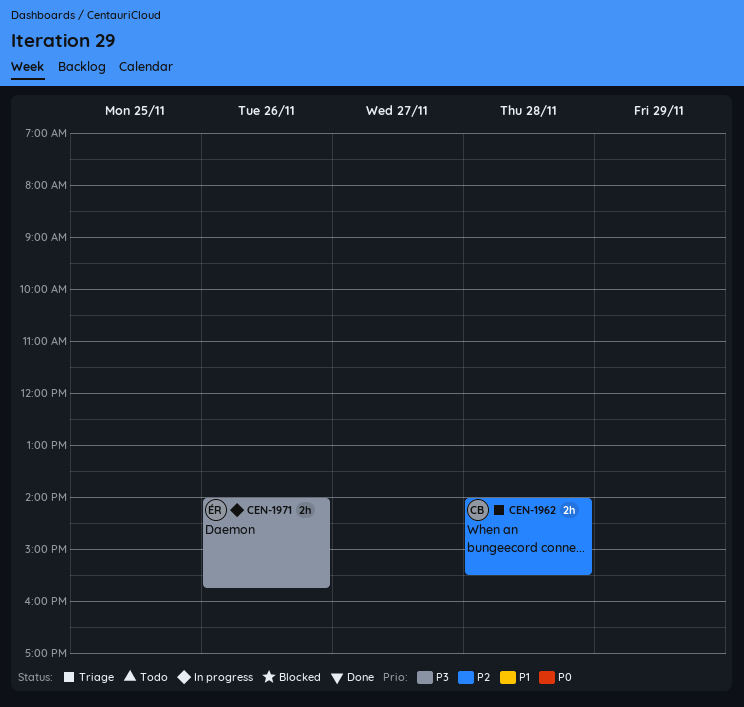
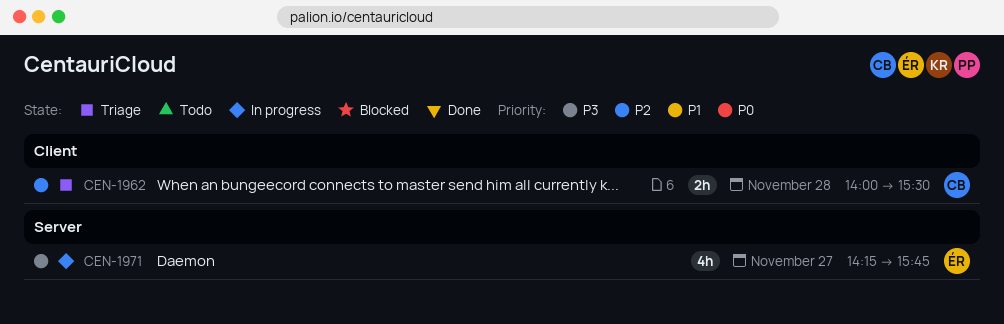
CEN-1971, estimate: 2h -> 4h
CEN-1971, day: Nov 26 -> Nov 27
CEN-1971, begins: 14:00 -> 14:15

